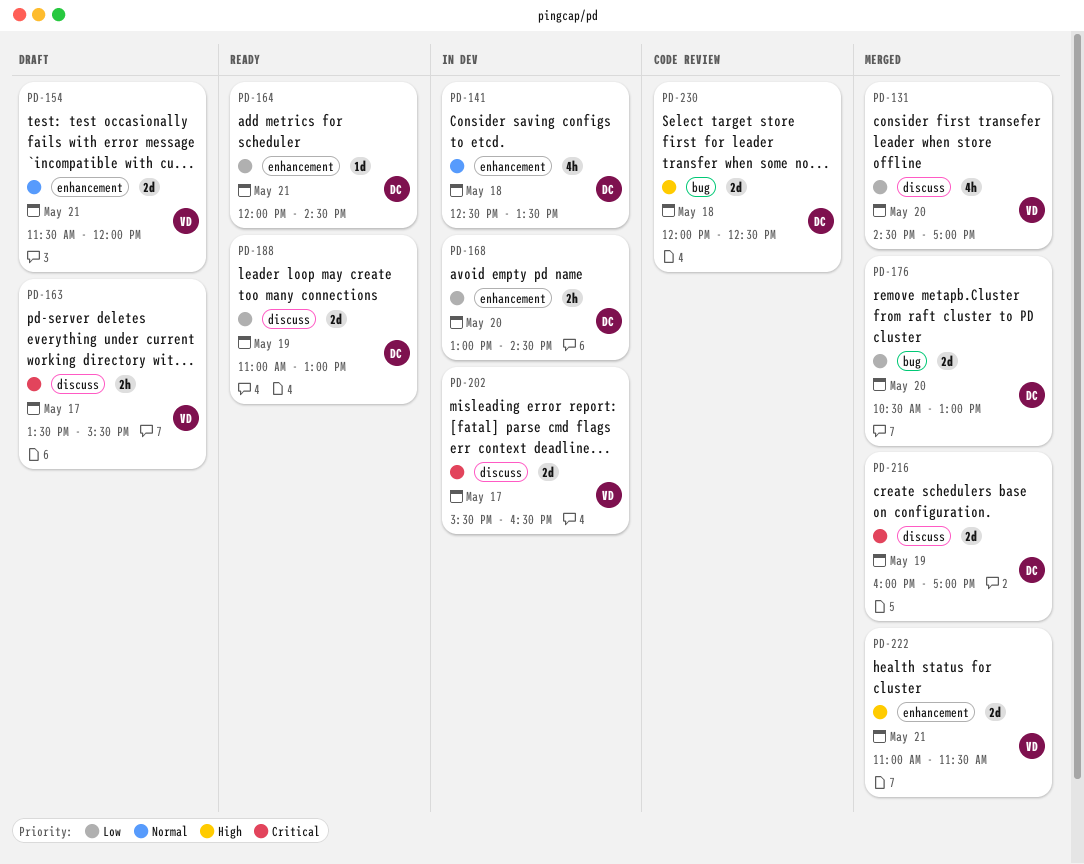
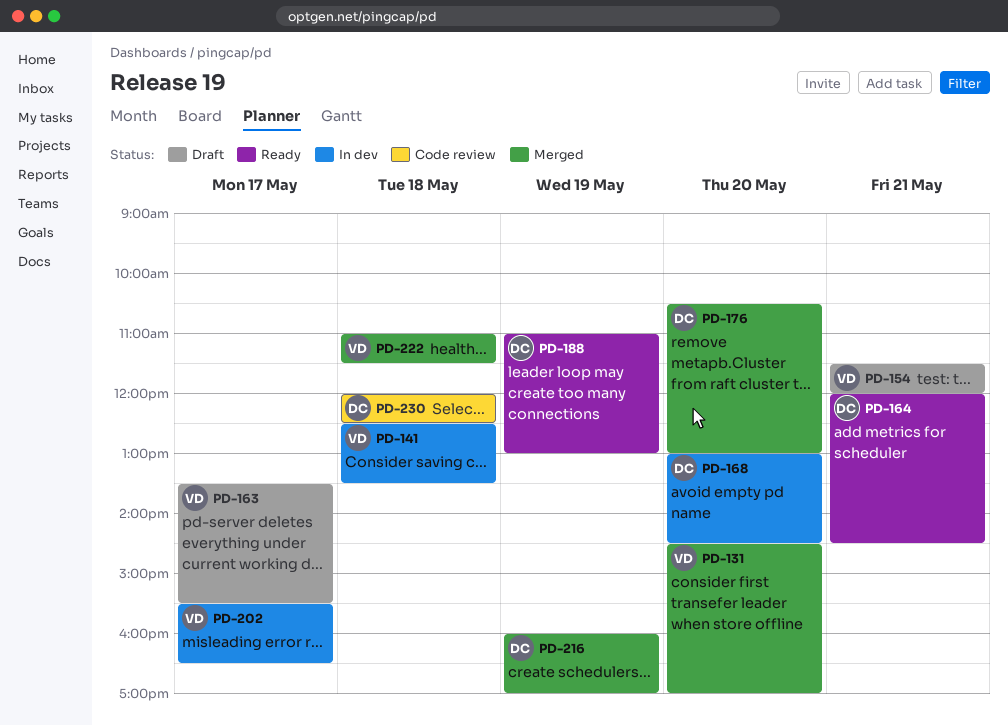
PD-141, owner: DC -> VD
PD-222, day: May 21 -> May 18

